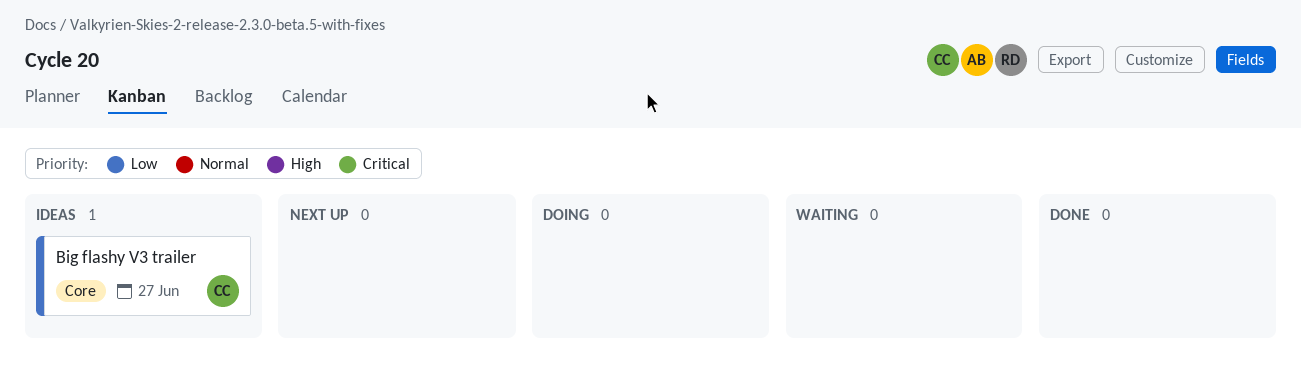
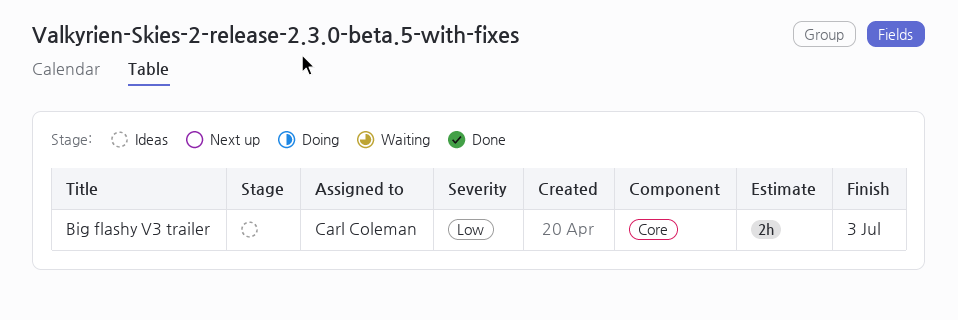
Big flashy V3 trailer, due: Jun 27 -> Jul 3

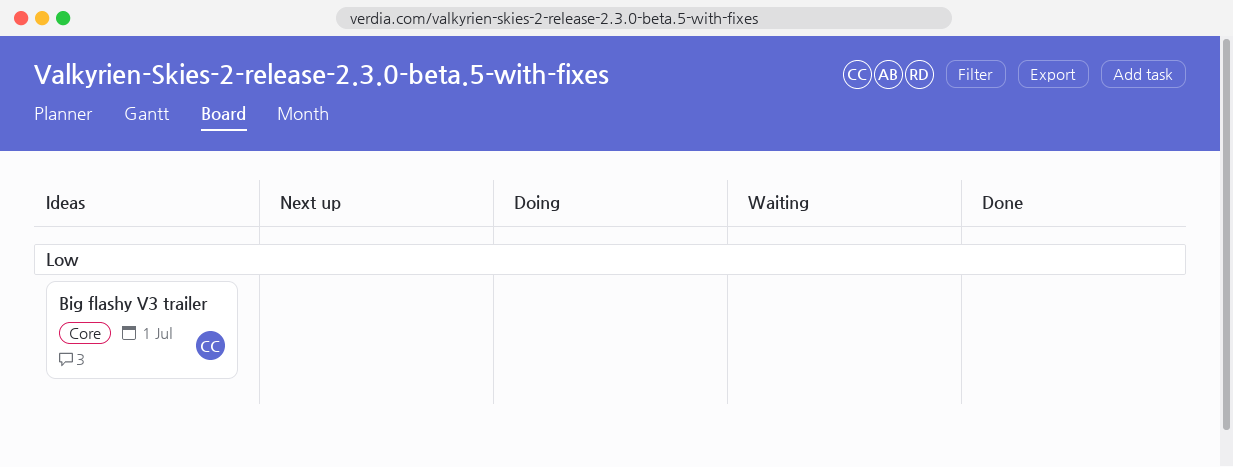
Big flashy V3 trailer, due: Jul 3 -> Jul 1

